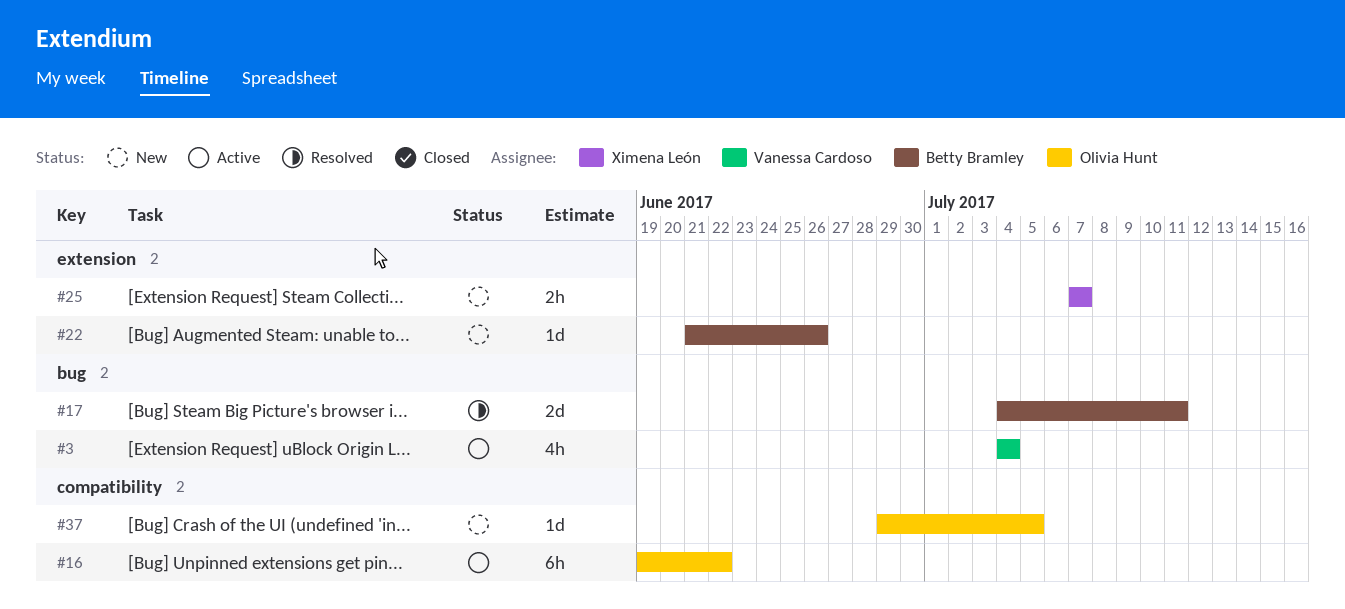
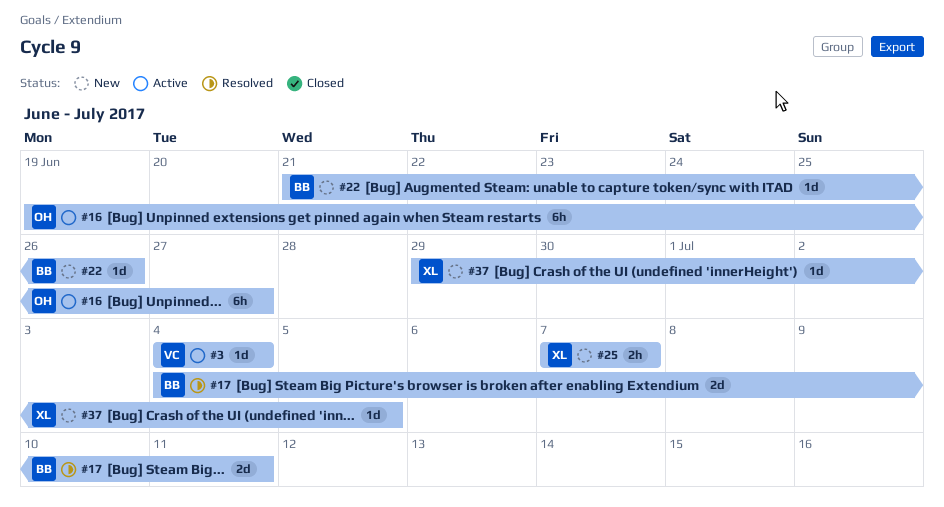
#3, estimate: 4h -> 1d
#16, due: Jun 22 -> Jun 27
#37, owner: Olivia Hunt -> Ximena León

